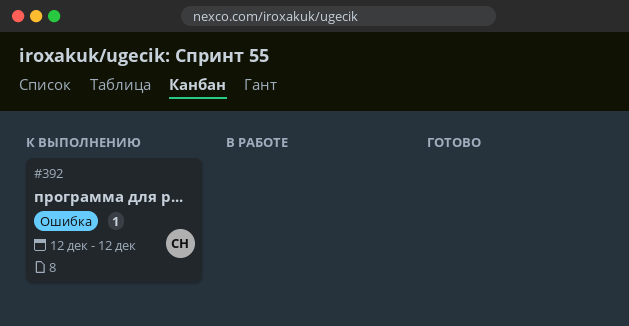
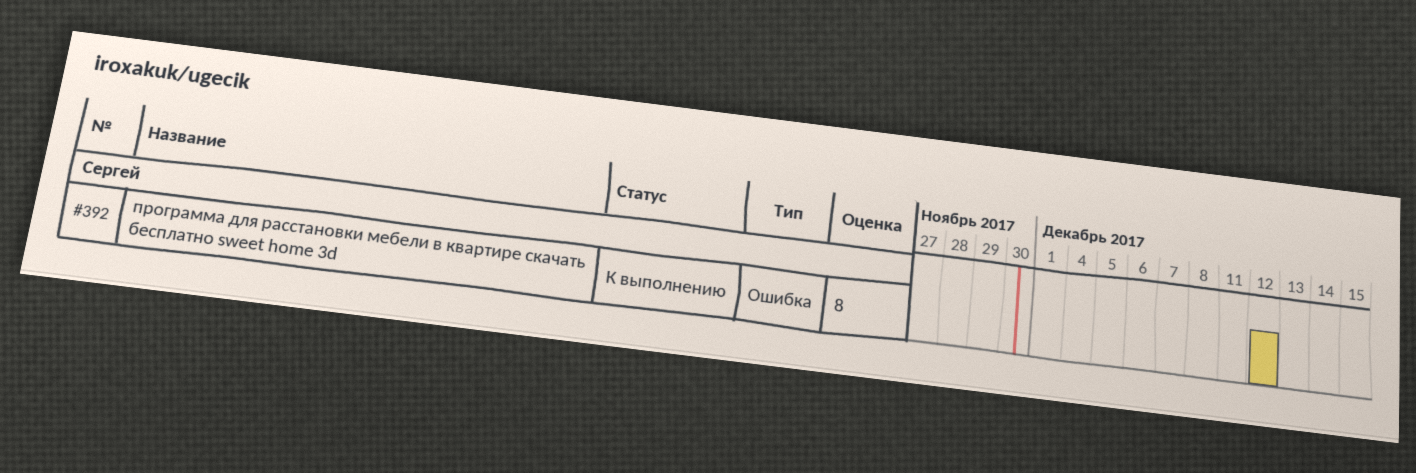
#392, estimate: 1 -> 8

